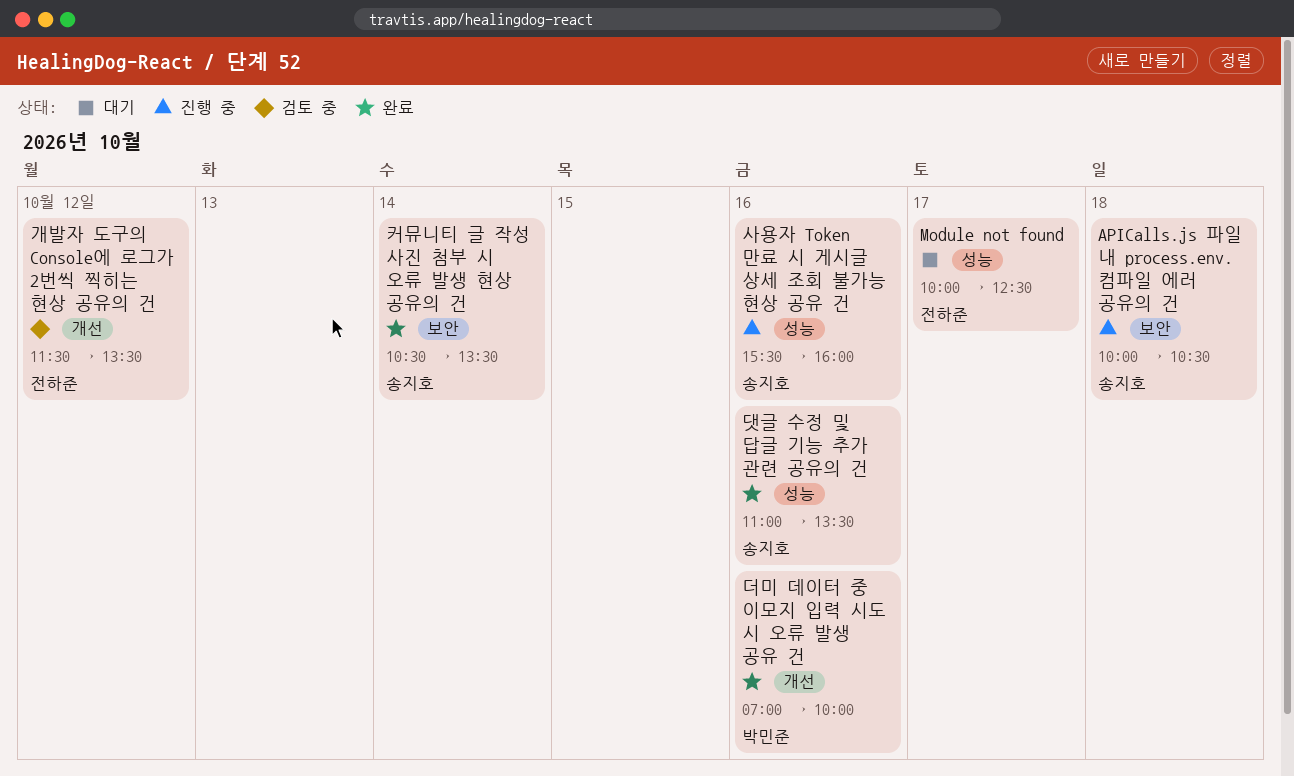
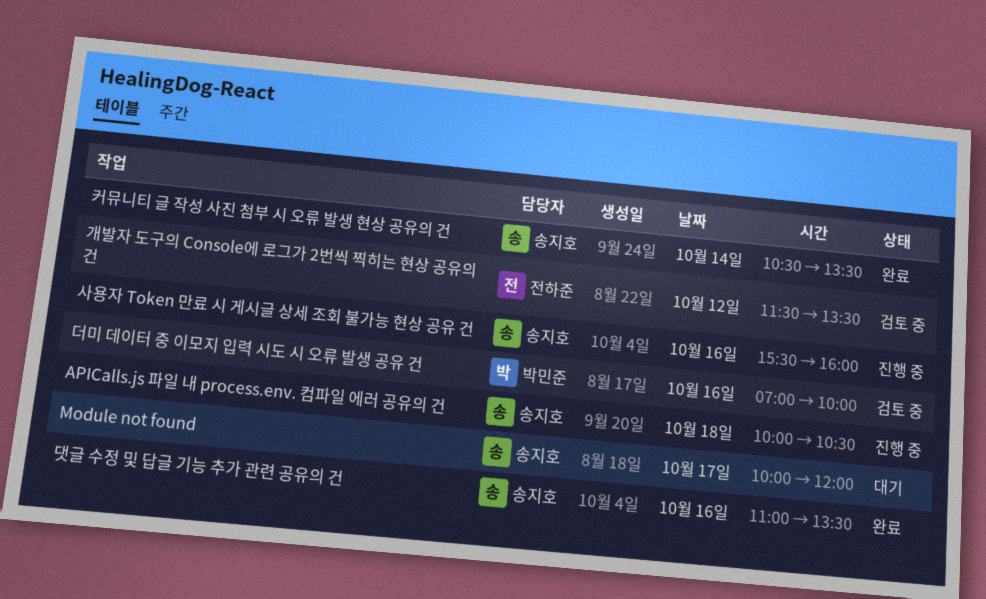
Module not found, owner: 전하준 -> 송지호
Module not found, ends: 12:30 -> 12:00
더미 데이터 중 이모지 입력 시도 시 오류 발생 공유 건, status: 완료 -> 검토 중

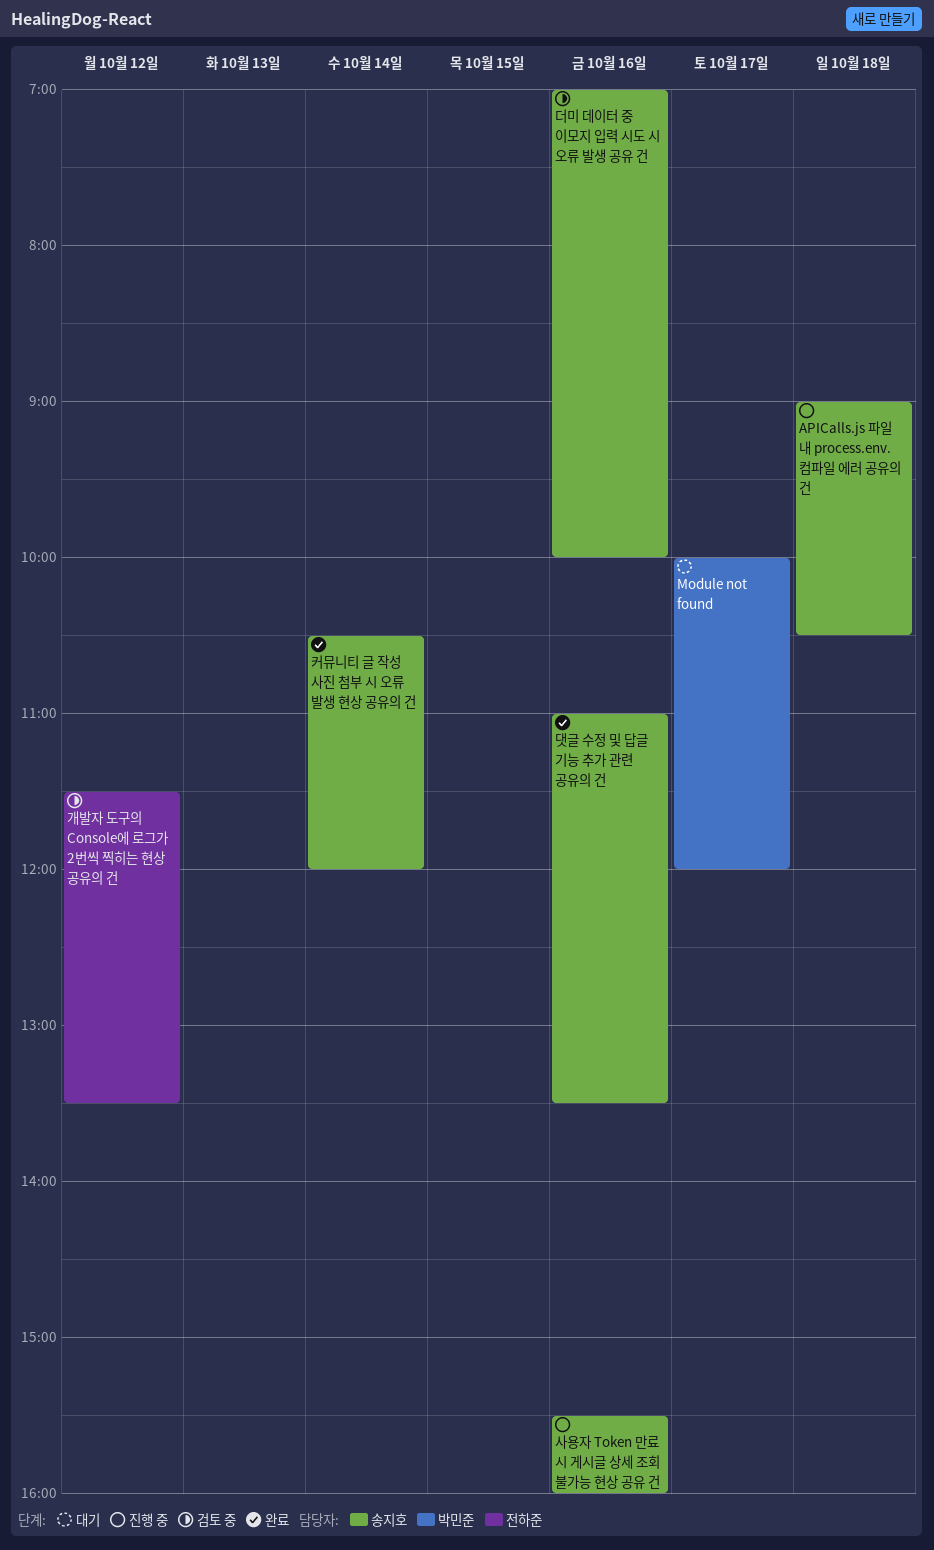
APICalls.js 파일 내 process.env. 컴파일 에러 공유의 건, begins: 10:00 -> 09:00
Module not found, owner: 송지호 -> 박민준
더미 데이터 중 이모지 입력 시도 시 오류 발생 공유 건, owner: 박민준 -> 송지호
커뮤니티 글 작성 사진 첨부 시 오류 발생 현상 공유의 건, ends: 13:30 -> 12:00

